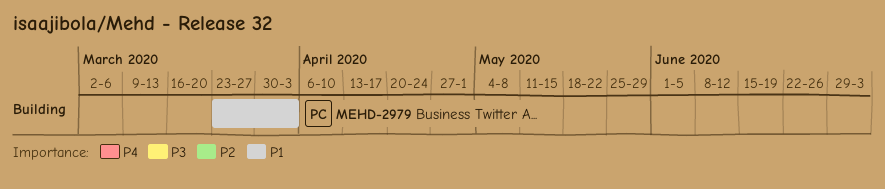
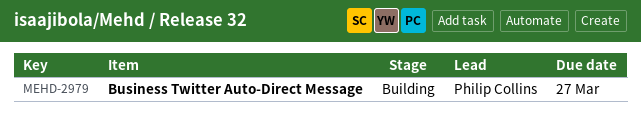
MEHD-2979, due: Apr 3 -> Mar 27

